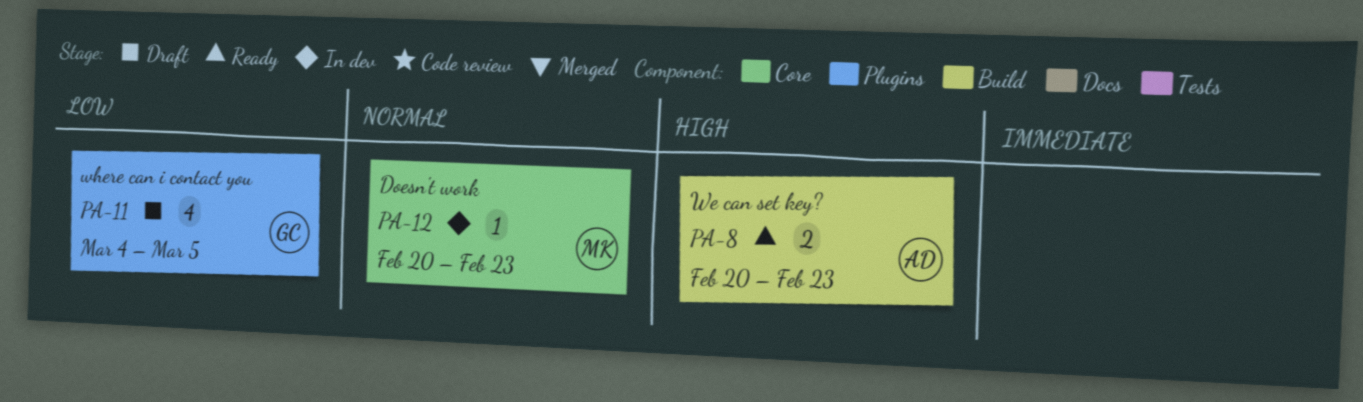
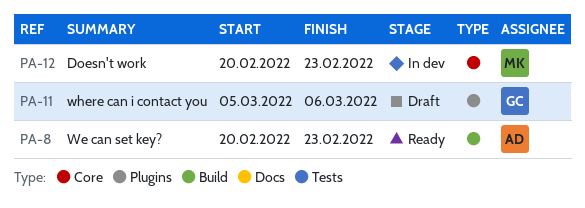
PA-11, start: Mar 4 -> Mar 5
PA-11, due: Mar 5 -> Mar 6

